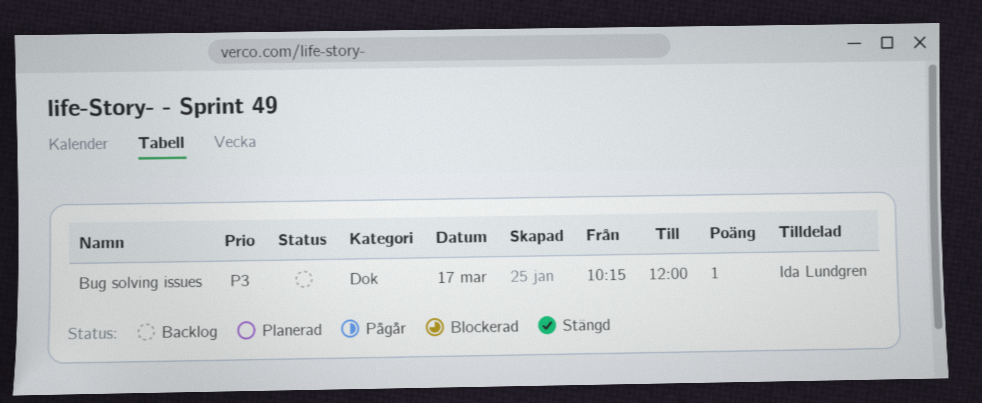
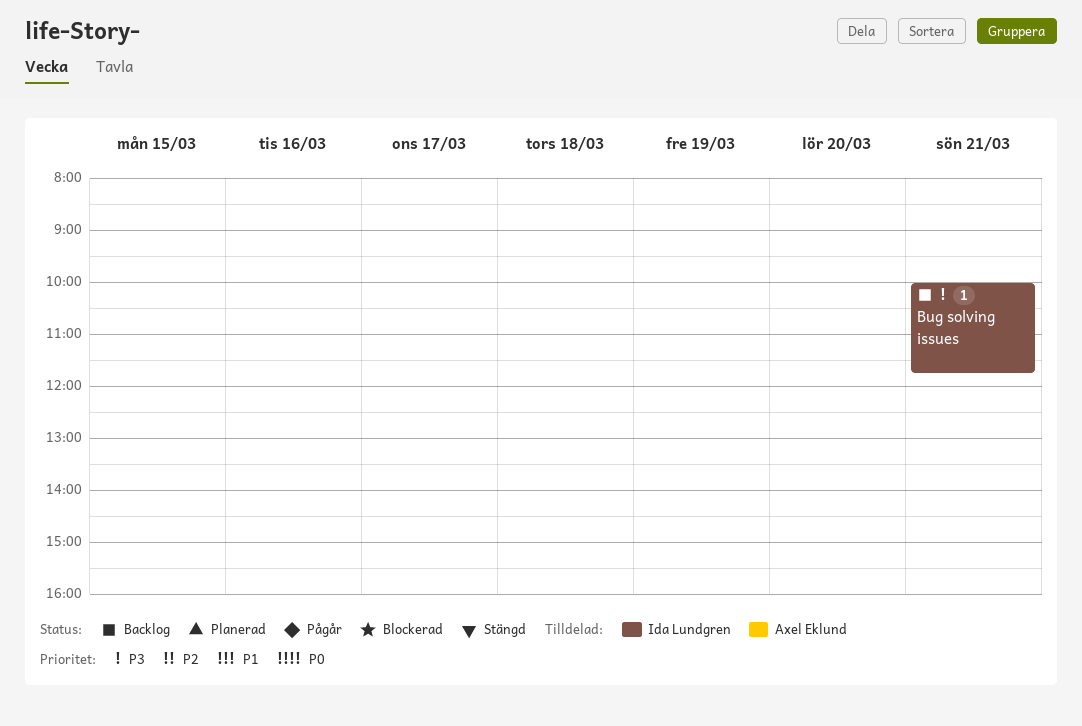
Bug solving issues, day: Mar 17 -> Mar 21
Bug solving issues, begins: 10:15 -> 10:00
Bug solving issues, ends: 12:00 -> 11:45

